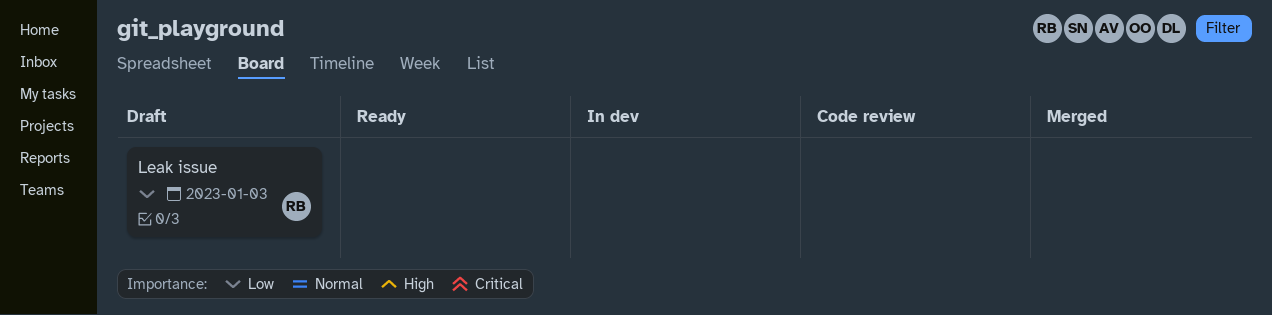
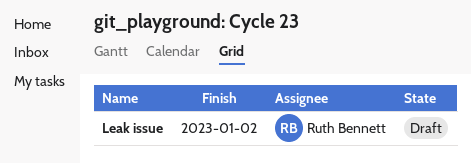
Leak issue, due: Jan 3 -> Jan 2

